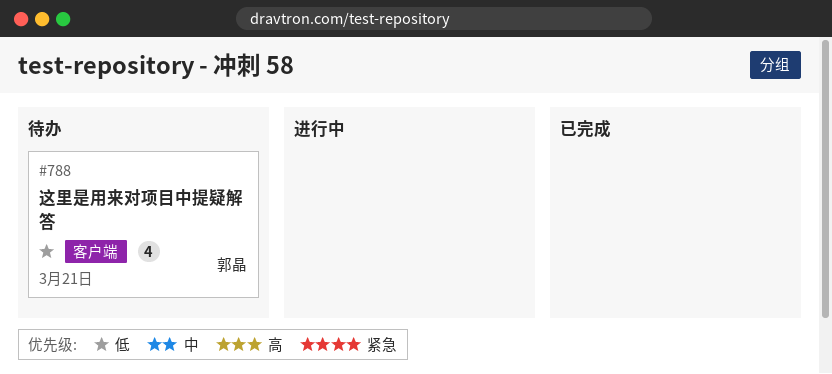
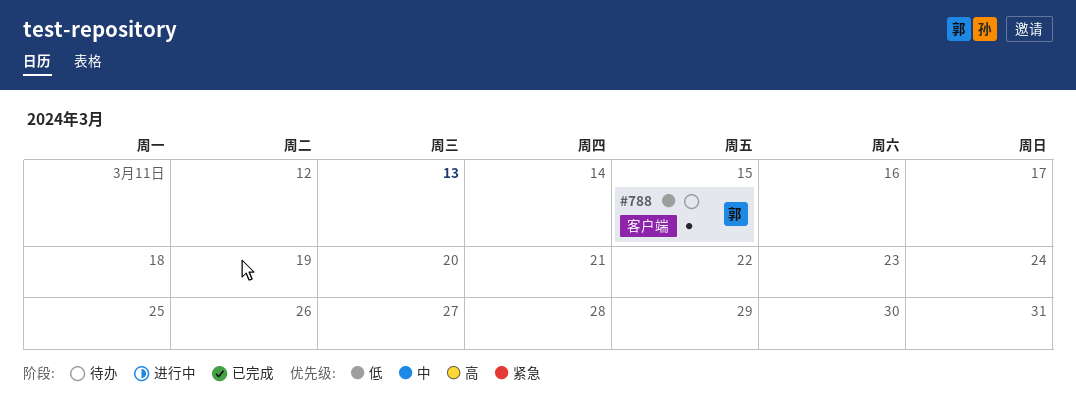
#788, estimate: 4 -> 1
#788, due: Mar 21 -> Mar 15

